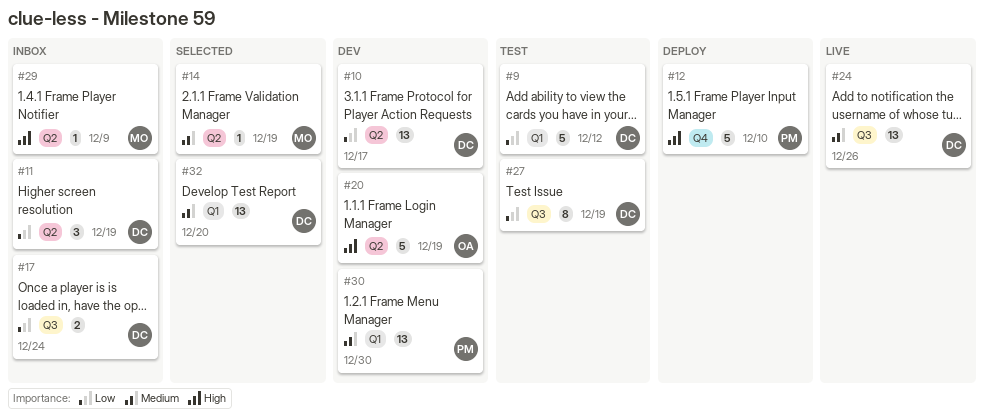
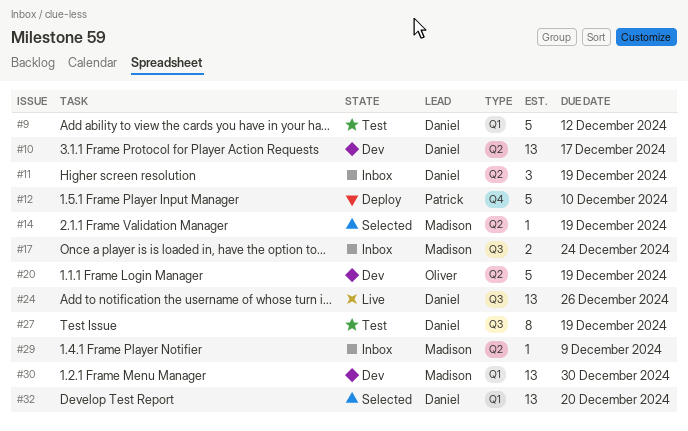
#17, owner: Daniel -> Madison
#30, owner: Patrick -> Madison

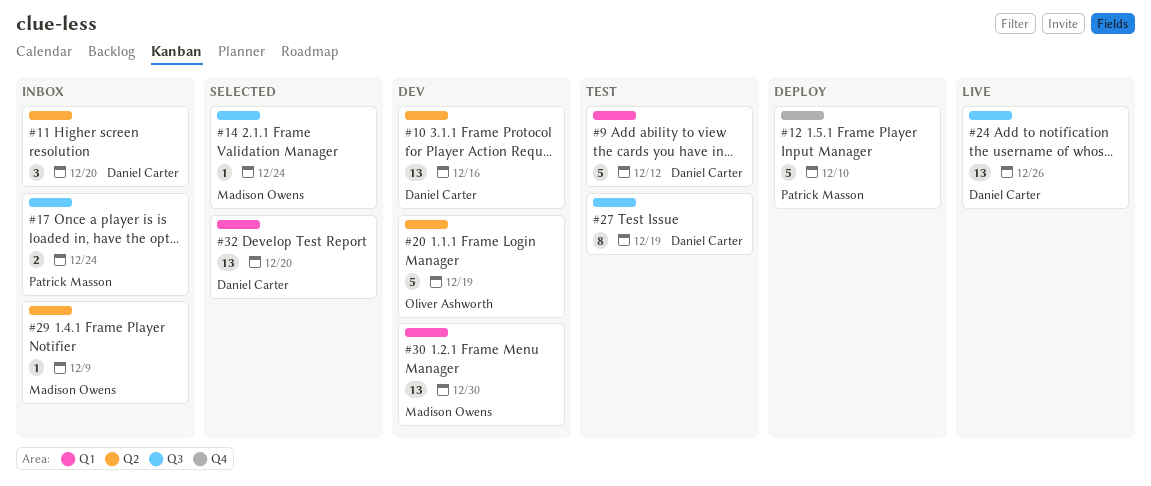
#10, due: Dec 17 -> Dec 16
#11, due: Dec 19 -> Dec 20
#14, label: Q2 -> Q3
#14, due: Dec 19 -> Dec 24
#17, owner: Madison Owens -> Patrick Masson

